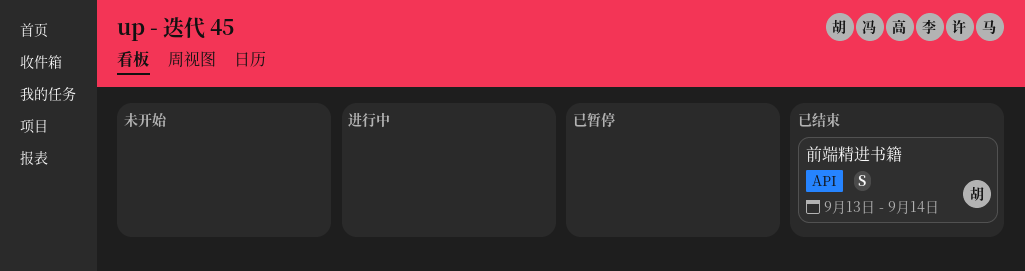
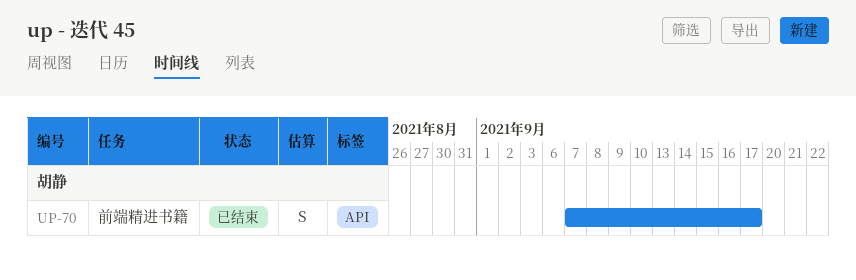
前端精进书籍, start: Sep 13 -> Sep 7
前端精进书籍, due: Sep 14 -> Sep 17

